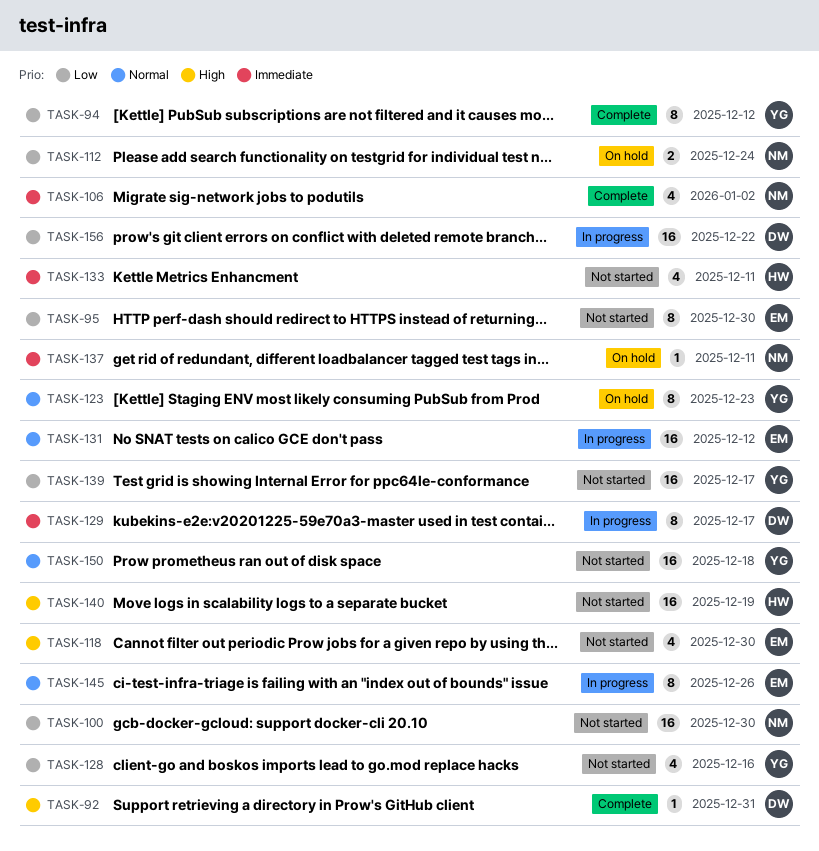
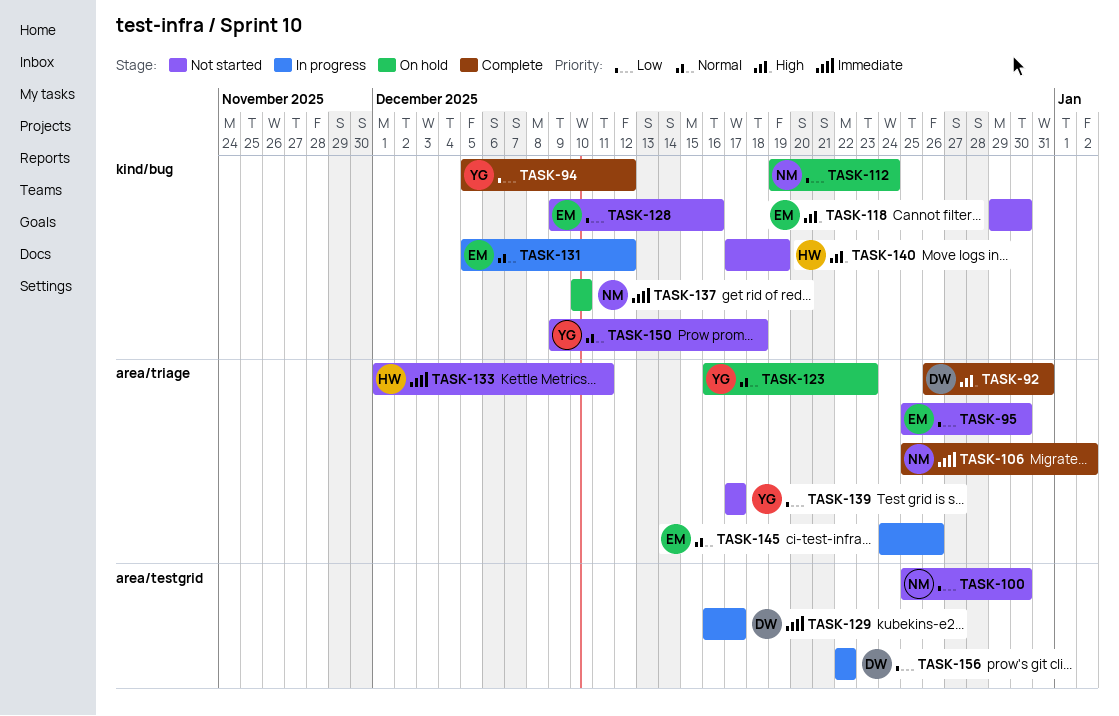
TASK-128, owner: YG -> EM
TASK-137, due: Dec 11 -> Dec 10

